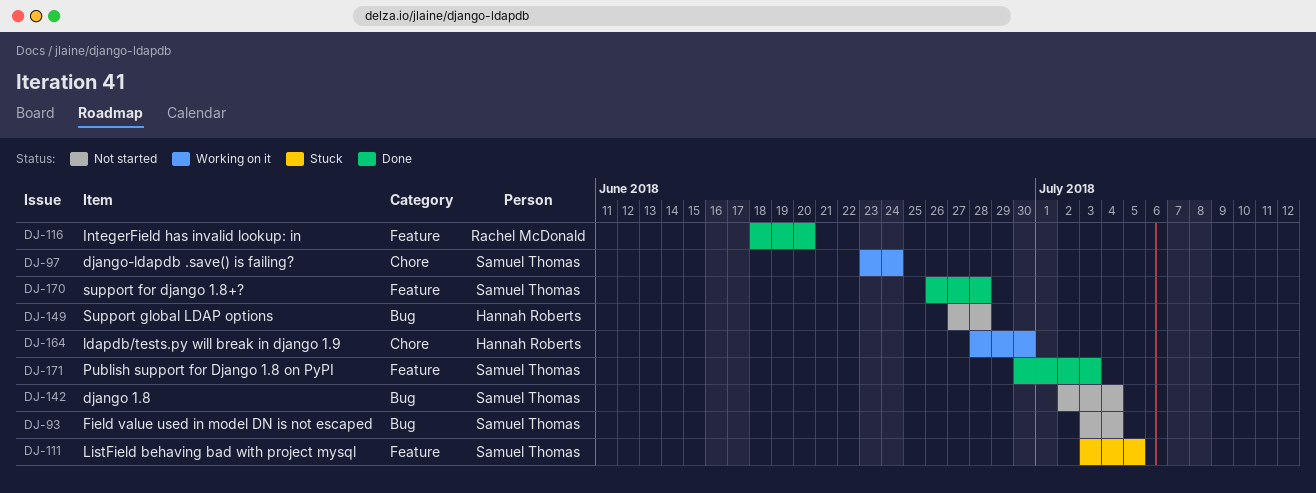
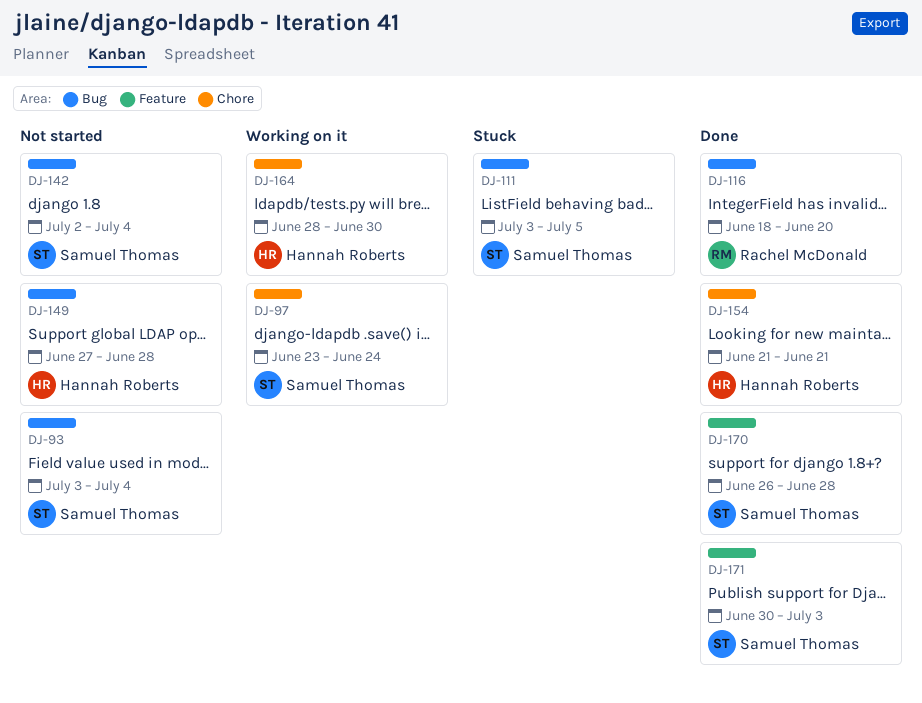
DJ-111, label: Feature -> Bug
DJ-116, label: Feature -> Bug
DJ-154: none -> present

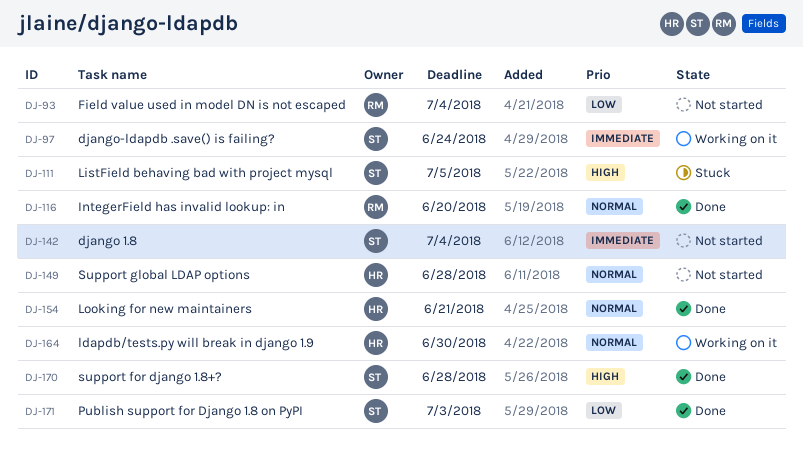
DJ-93, owner: Samuel Thomas -> Rachel McDonald

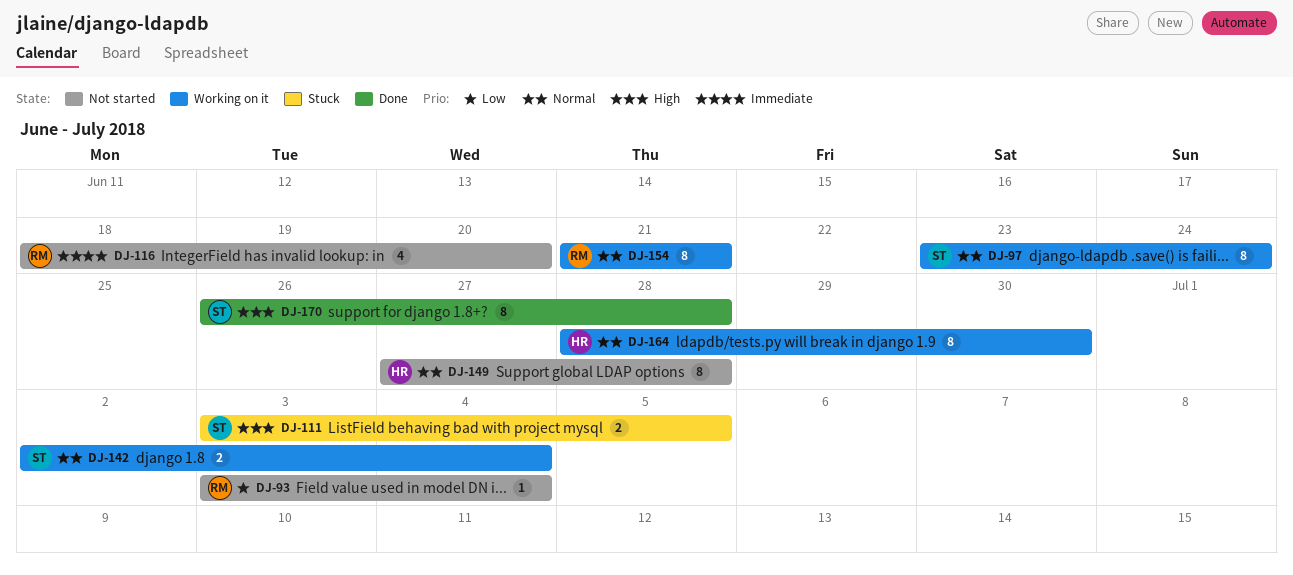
DJ-97, priority: Immediate -> Normal
DJ-116, status: Done -> Not started
DJ-116, priority: Normal -> Immediate
DJ-142, status: Not started -> Working on it
DJ-142, priority: Immediate -> Normal
DJ-154, status: Done -> Working on it
DJ-154, owner: HR -> RM
DJ-171: present -> none

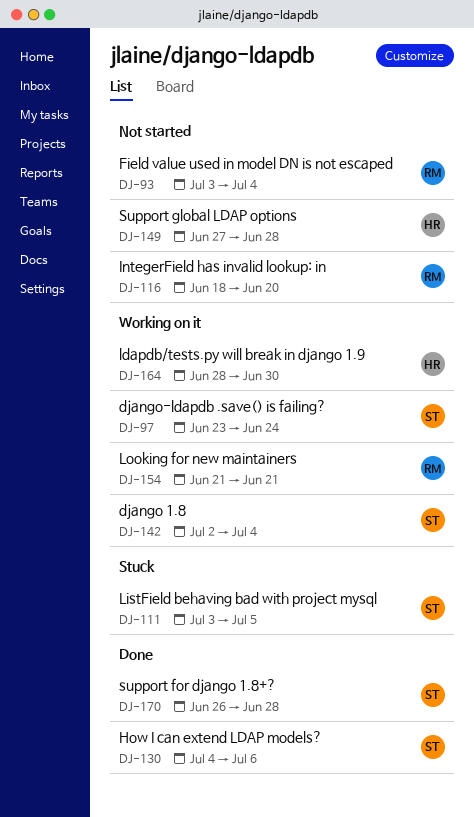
DJ-130: none -> present

